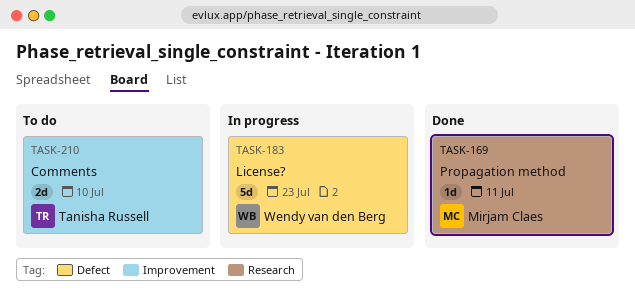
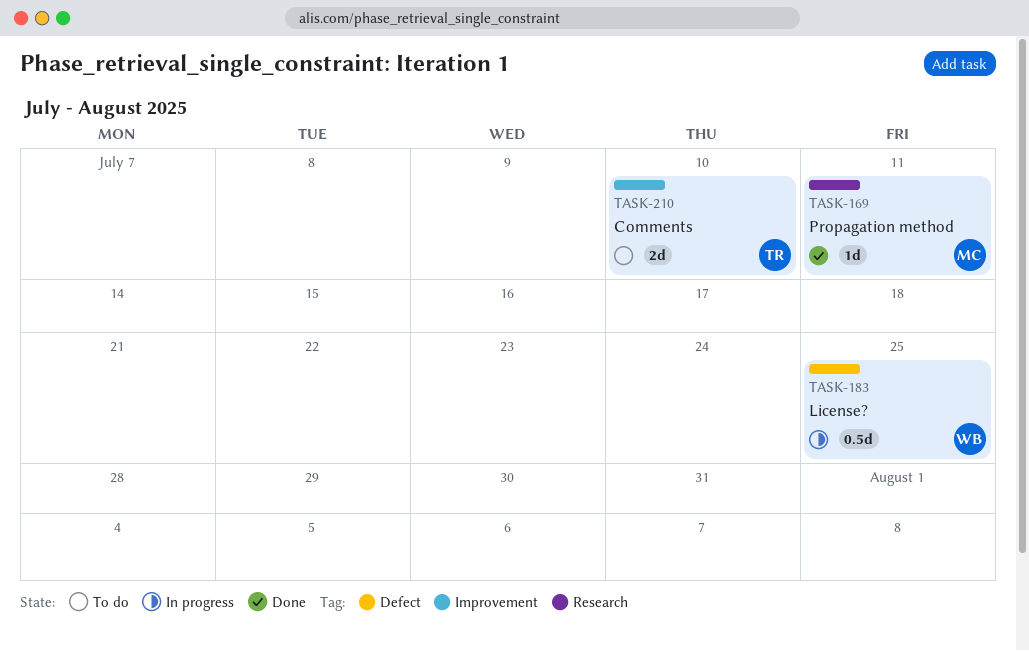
TASK-183, estimate: 5d -> 0.5d
TASK-183, due: Jul 23 -> Jul 25

